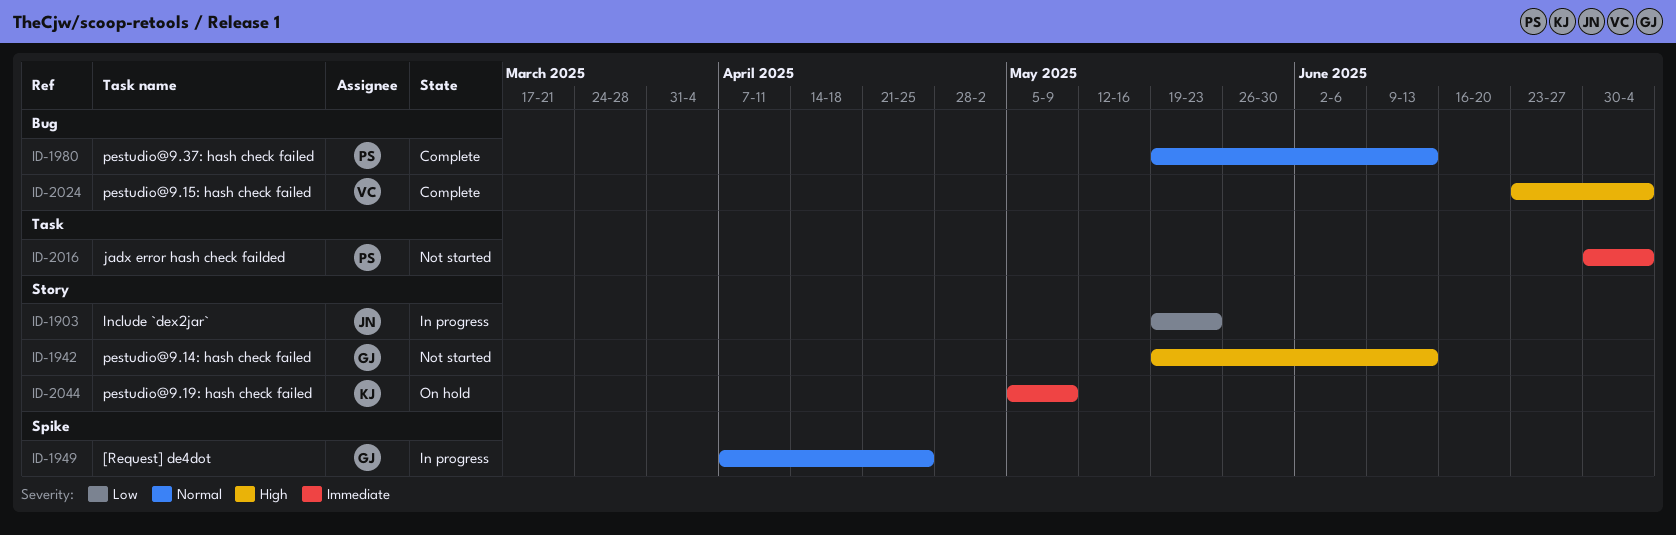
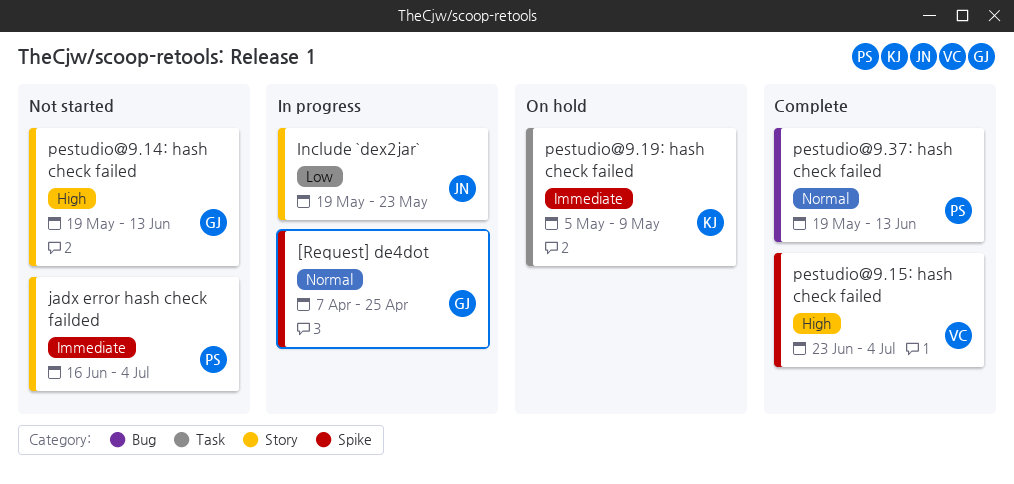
jadx error hash check failded, label: Task -> Story
jadx error hash check failded, start: Jun 30 -> Jun 16
pestudio@9.15: hash check failed, label: Bug -> Spike
pestudio@9.19: hash check failed, label: Story -> Task

